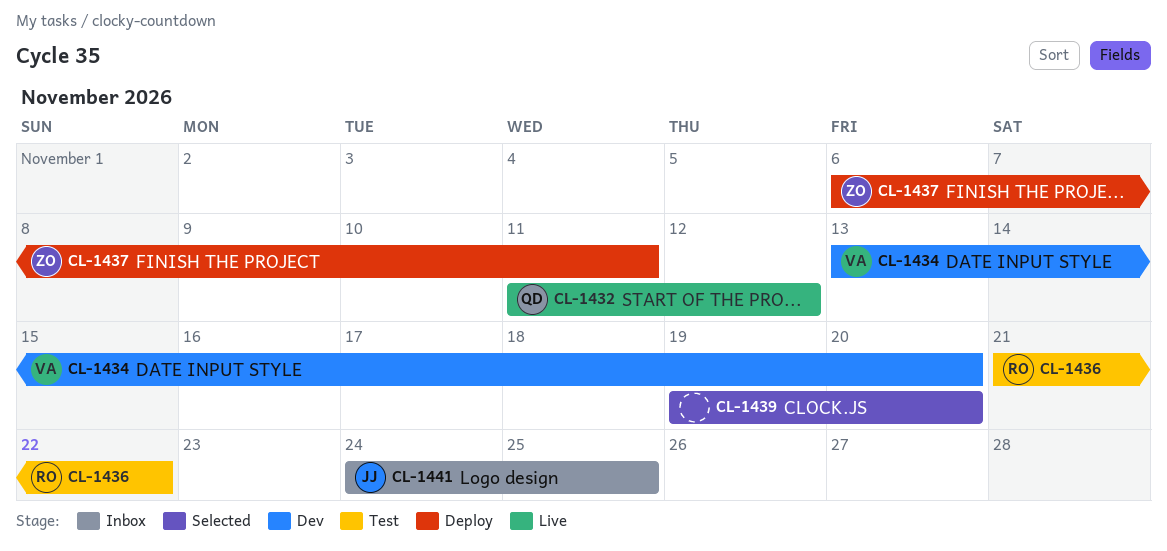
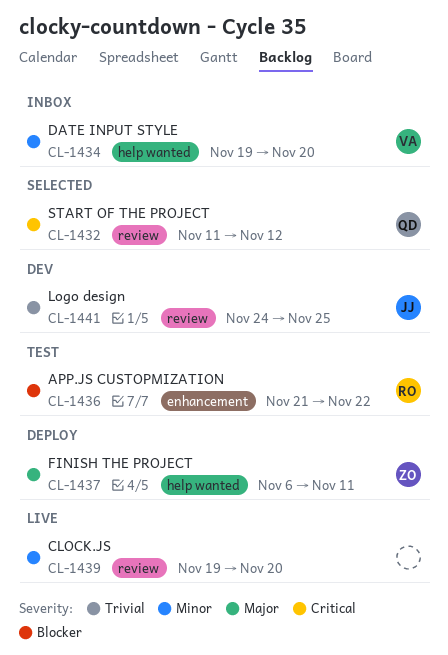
CL-1432, status: Live -> Selected
CL-1434, status: Dev -> Inbox
CL-1434, start: Nov 13 -> Nov 19
CL-1439, status: Selected -> Live
CL-1441, status: Inbox -> Dev

